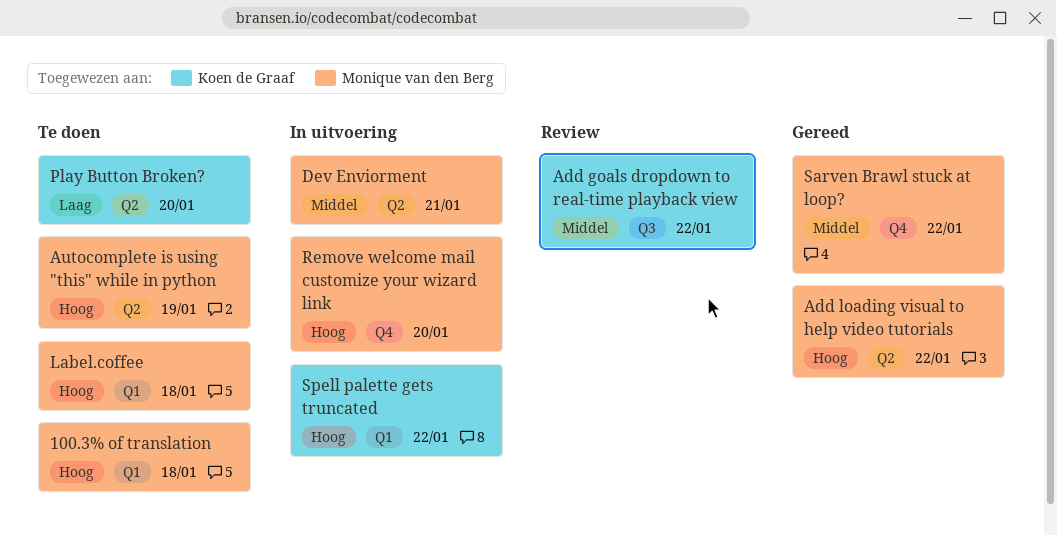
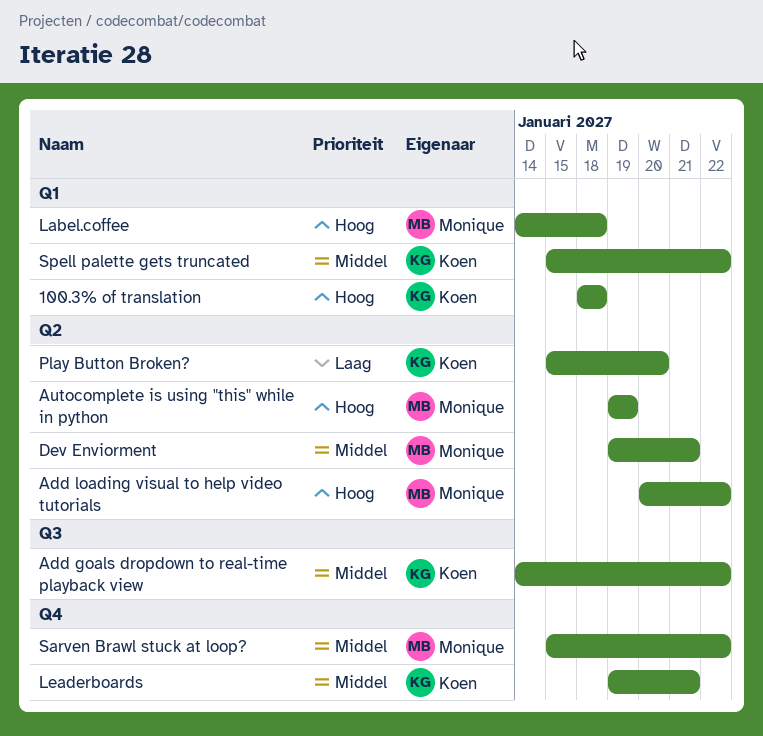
100.3% of translation, owner: Monique van den Berg -> Koen de Graaf
Leaderboards: none -> present
Remove welcome mail customize your wizard link: present -> none
Spell palette gets truncated, priority: Hoog -> Middel

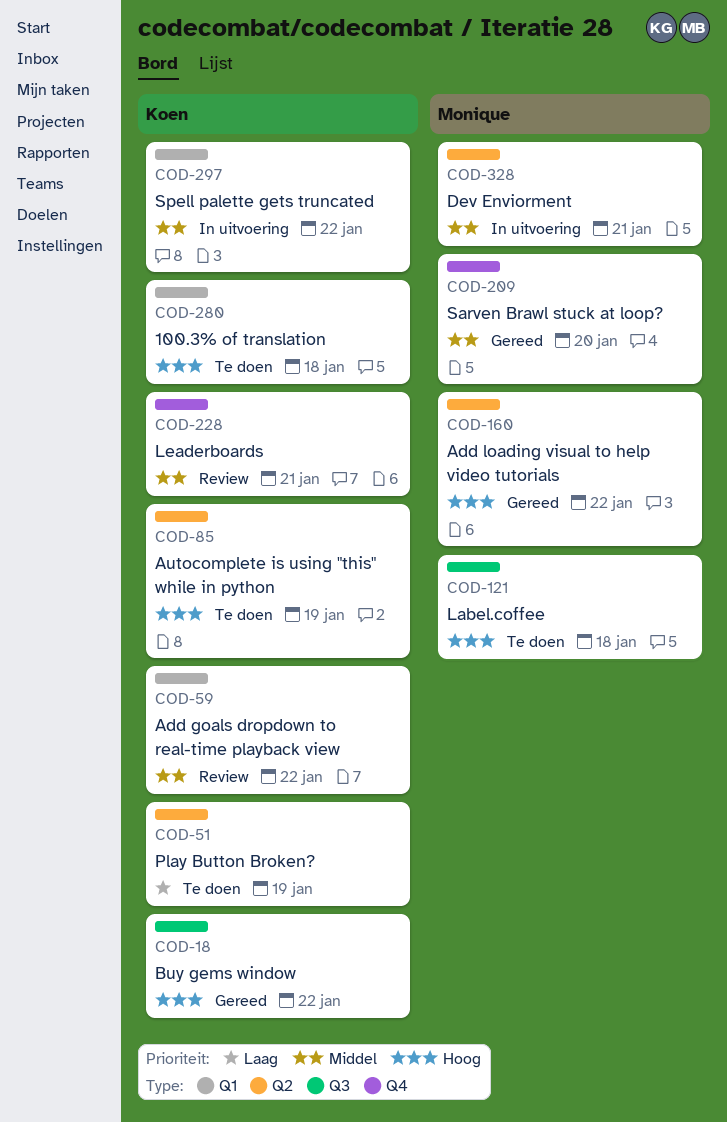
Add goals dropdown to real-time playback view, label: Q3 -> Q1
Autocomplete is using "this" while in python, owner: Monique -> Koen
Buy gems window: none -> present
Label.coffee, label: Q1 -> Q3
Play Button Broken?, due: Jan 20 -> Jan 19
Sarven Brawl stuck at loop?, due: Jan 22 -> Jan 20

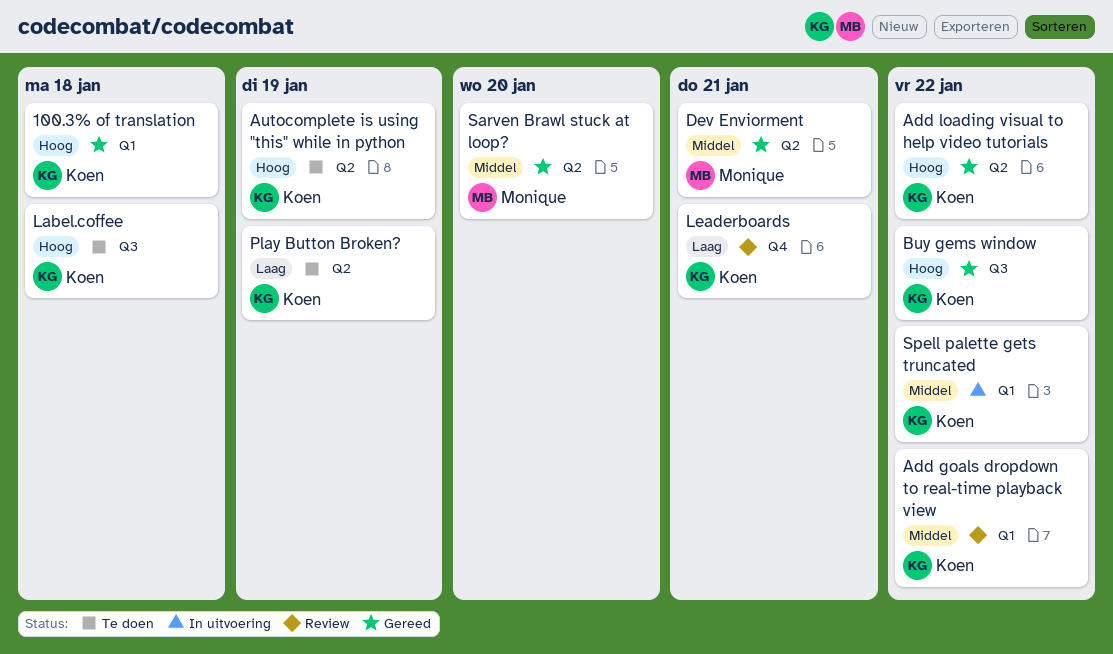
100.3% of translation, status: Te doen -> Gereed
Add loading visual to help video tutorials, owner: Monique -> Koen
Dev Enviorment, status: In uitvoering -> Gereed
Label.coffee, owner: Monique -> Koen
Leaderboards, priority: Middel -> Laag
Sarven Brawl stuck at loop?, label: Q4 -> Q2

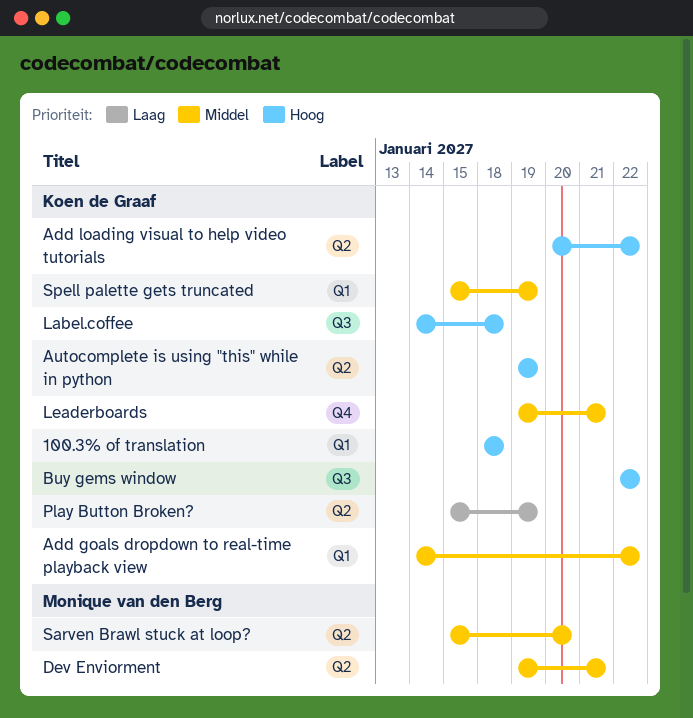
Leaderboards, priority: Laag -> Middel
Spell palette gets truncated, due: Jan 22 -> Jan 19

